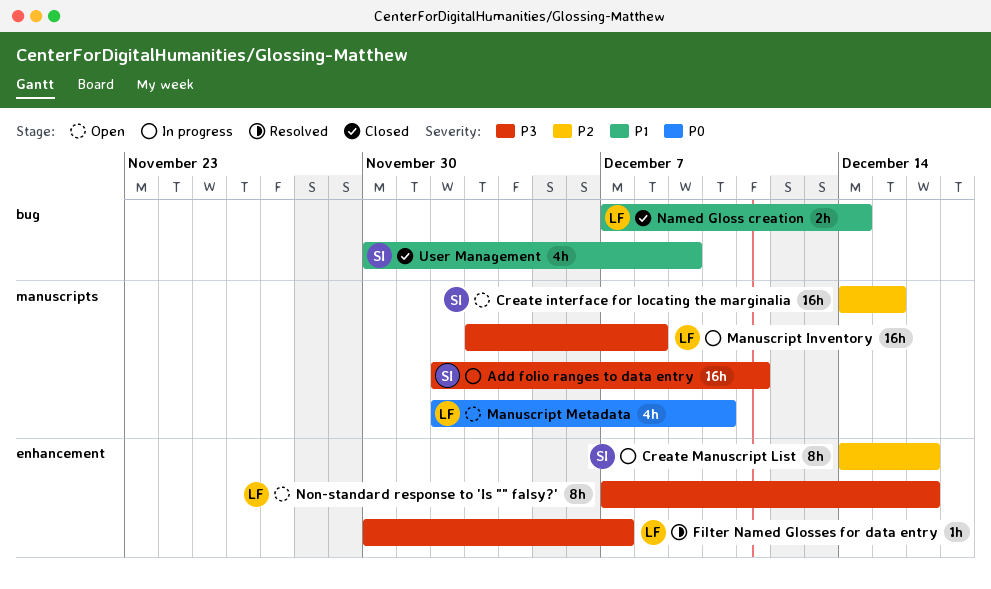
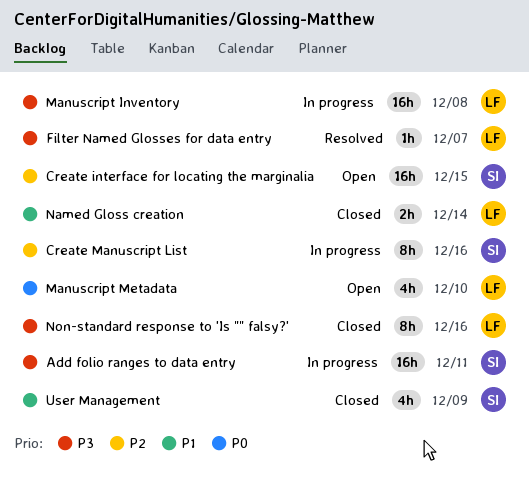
Non-standard response to 'Is "" falsy?', status: Open -> Closed

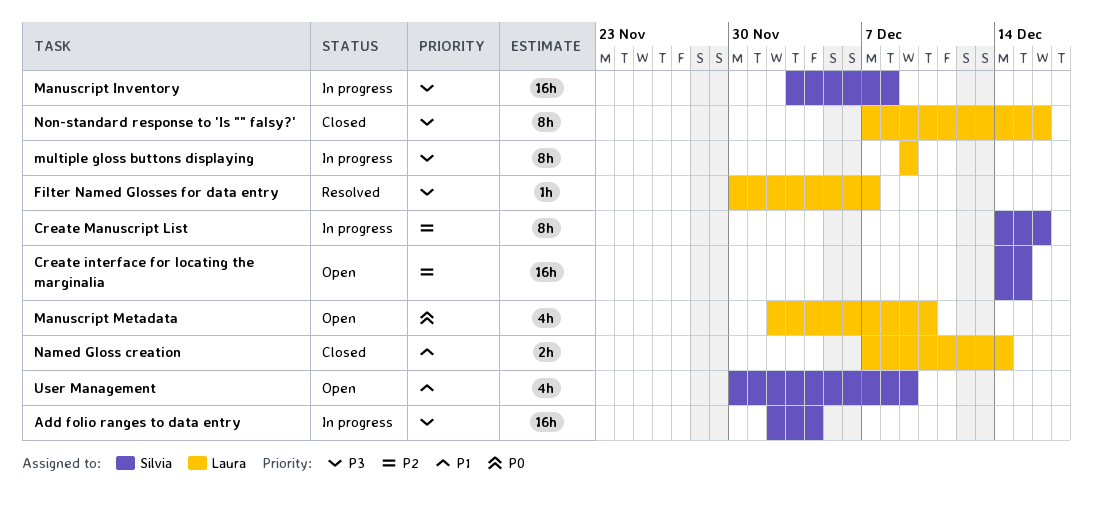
Add folio ranges to data entry, due: Dec 11 -> Dec 4
Manuscript Inventory, owner: Laura -> Silvia
multiple gloss buttons displaying: none -> present
User Management, status: Closed -> Open

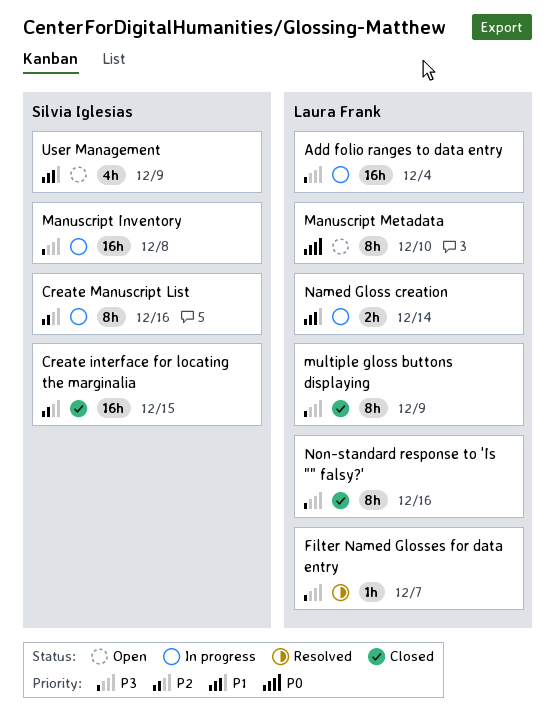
Add folio ranges to data entry, owner: Silvia Iglesias -> Laura Frank
Create interface for locating the marginalia, status: Open -> Closed
Manuscript Metadata, estimate: 4h -> 8h
multiple gloss buttons displaying, status: In progress -> Closed
Named Gloss creation, status: Closed -> In progress

